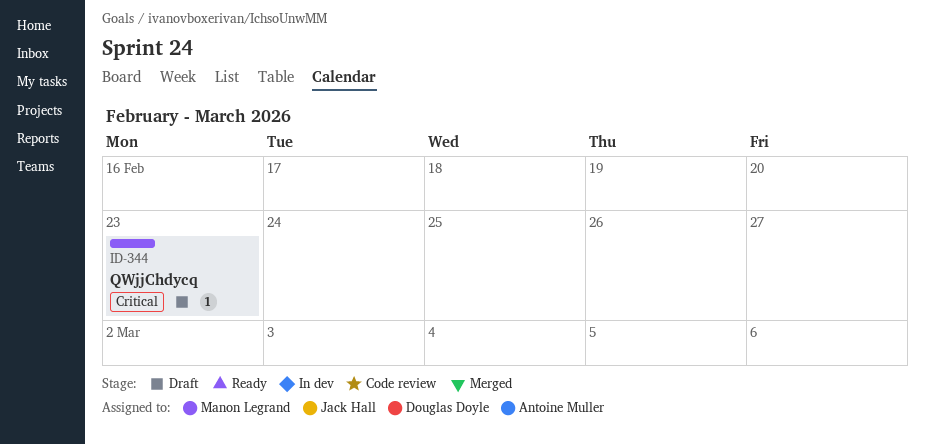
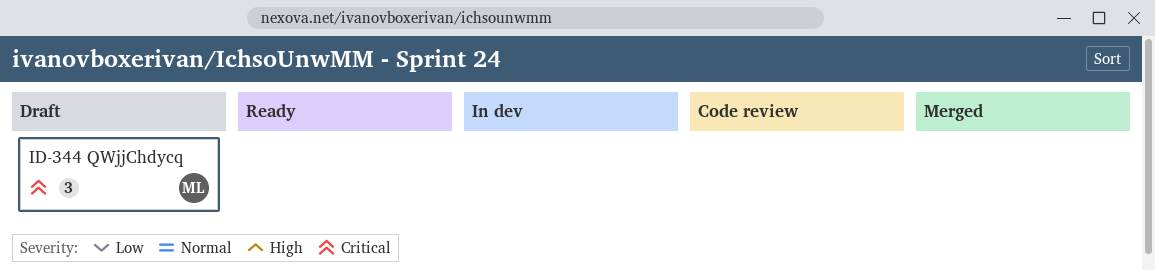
ID-344, estimate: 1 -> 3

